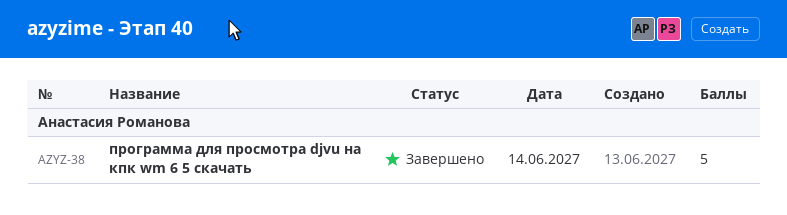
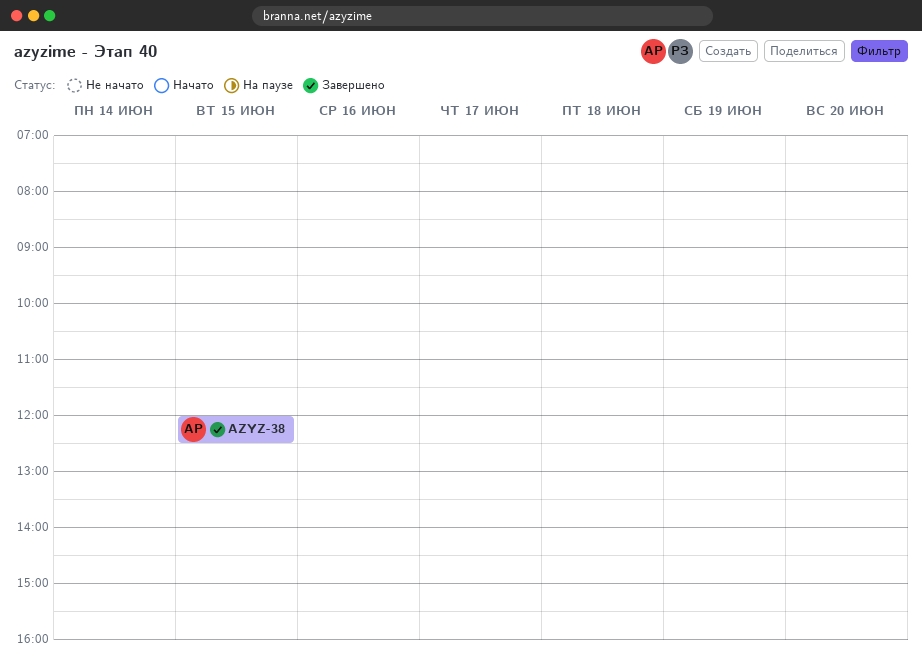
AZYZ-38, day: Jun 14 -> Jun 15

